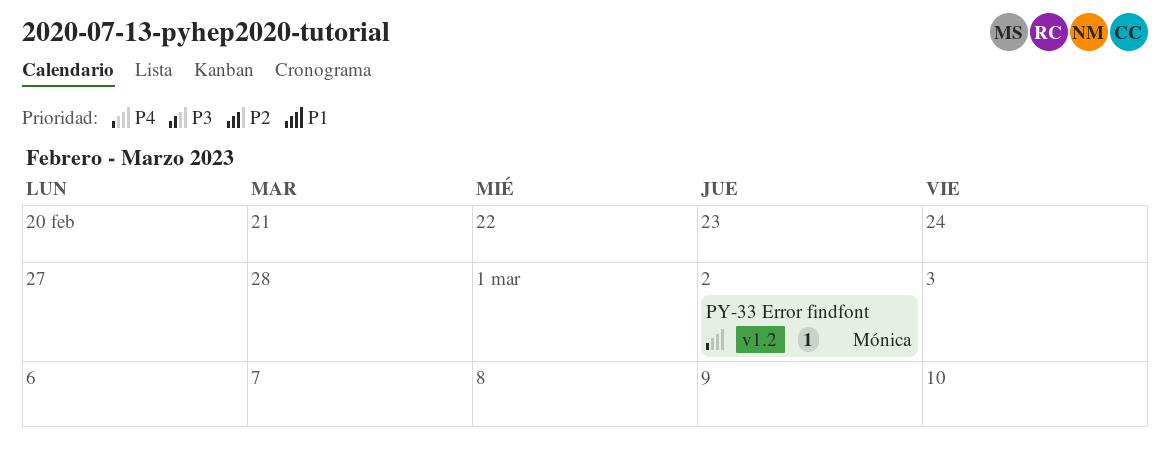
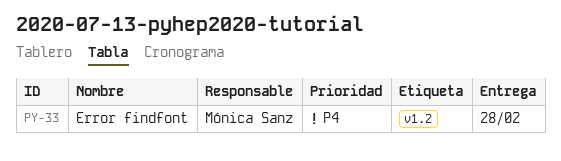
PY-33, due: Mar 2 -> Feb 28

